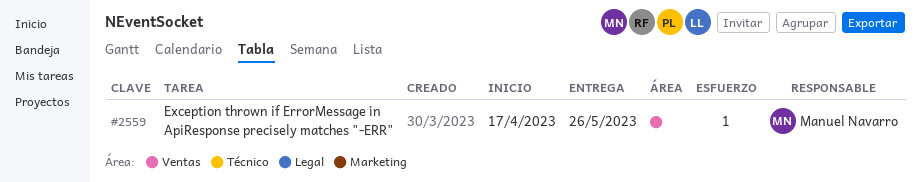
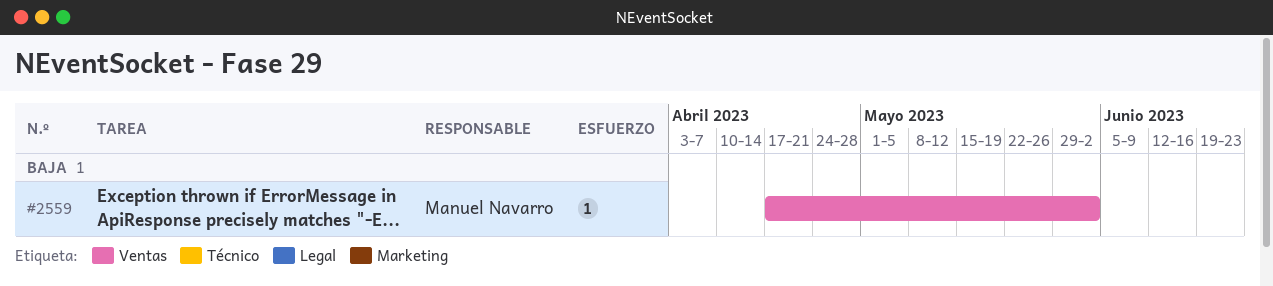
#2559, due: May 26 -> Jun 2

